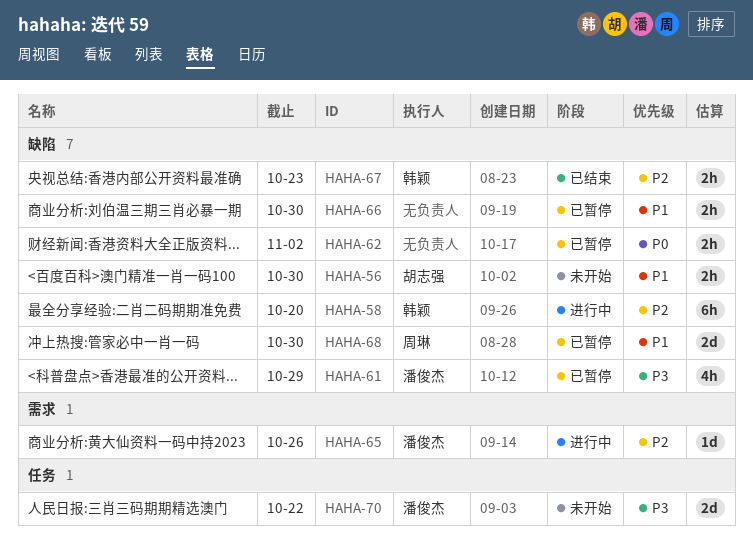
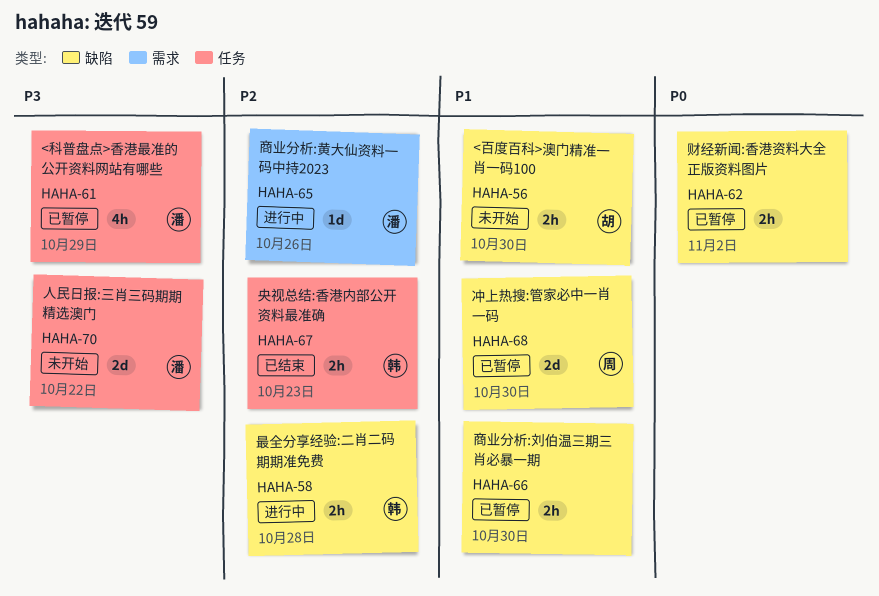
HAHA-58, estimate: 6h -> 2h
HAHA-58, due: Oct 20 -> Oct 28
HAHA-61, label: 缺陷 -> 任务
HAHA-67, label: 缺陷 -> 任务

